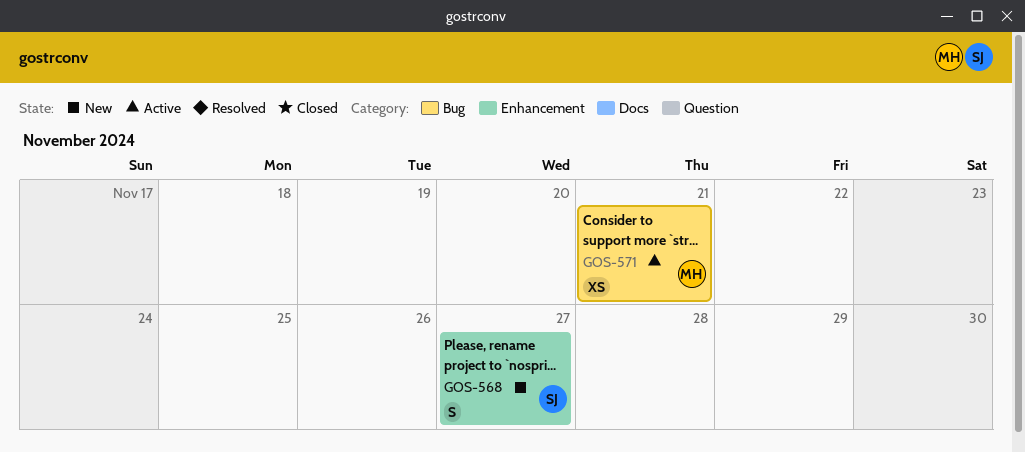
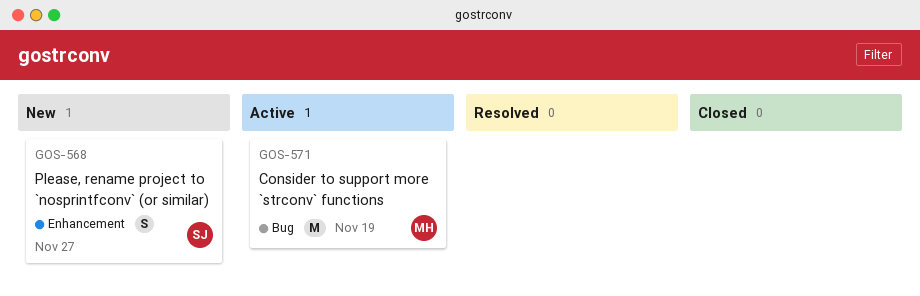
GOS-571, estimate: XS -> M
GOS-571, due: Nov 21 -> Nov 19

